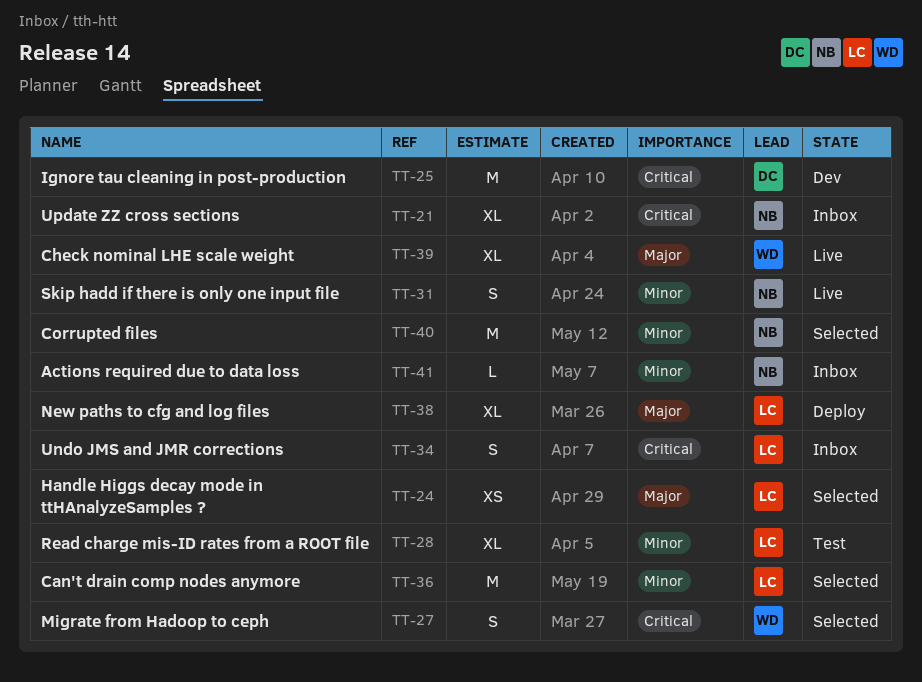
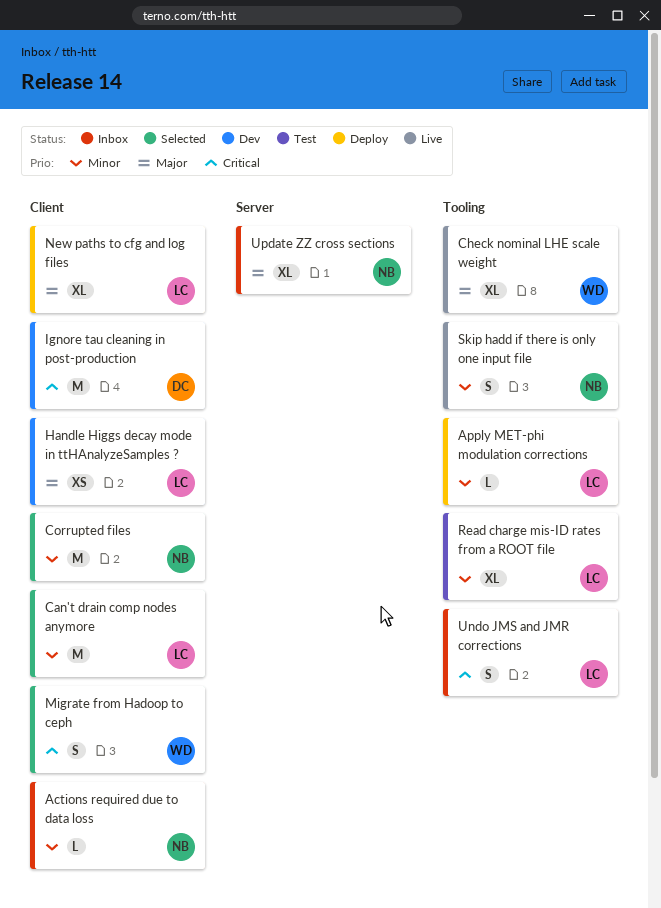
Apply MET-phi modulation corrections: none -> present
Handle Higgs decay mode in ttHAnalyzeSamples ?, status: Selected -> Dev
Update ZZ cross sections, priority: Critical -> Major

